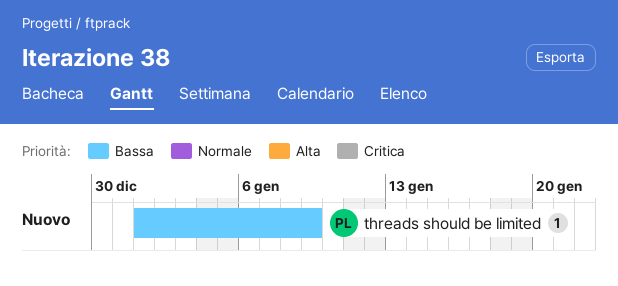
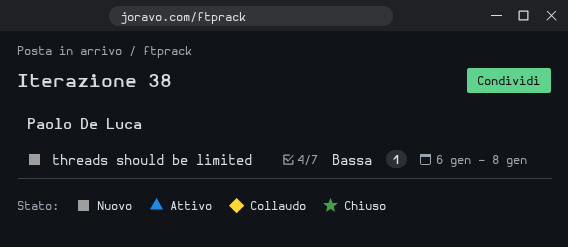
threads should be limited, start: Jan 1 -> Jan 6
threads should be limited, due: Jan 9 -> Jan 8

